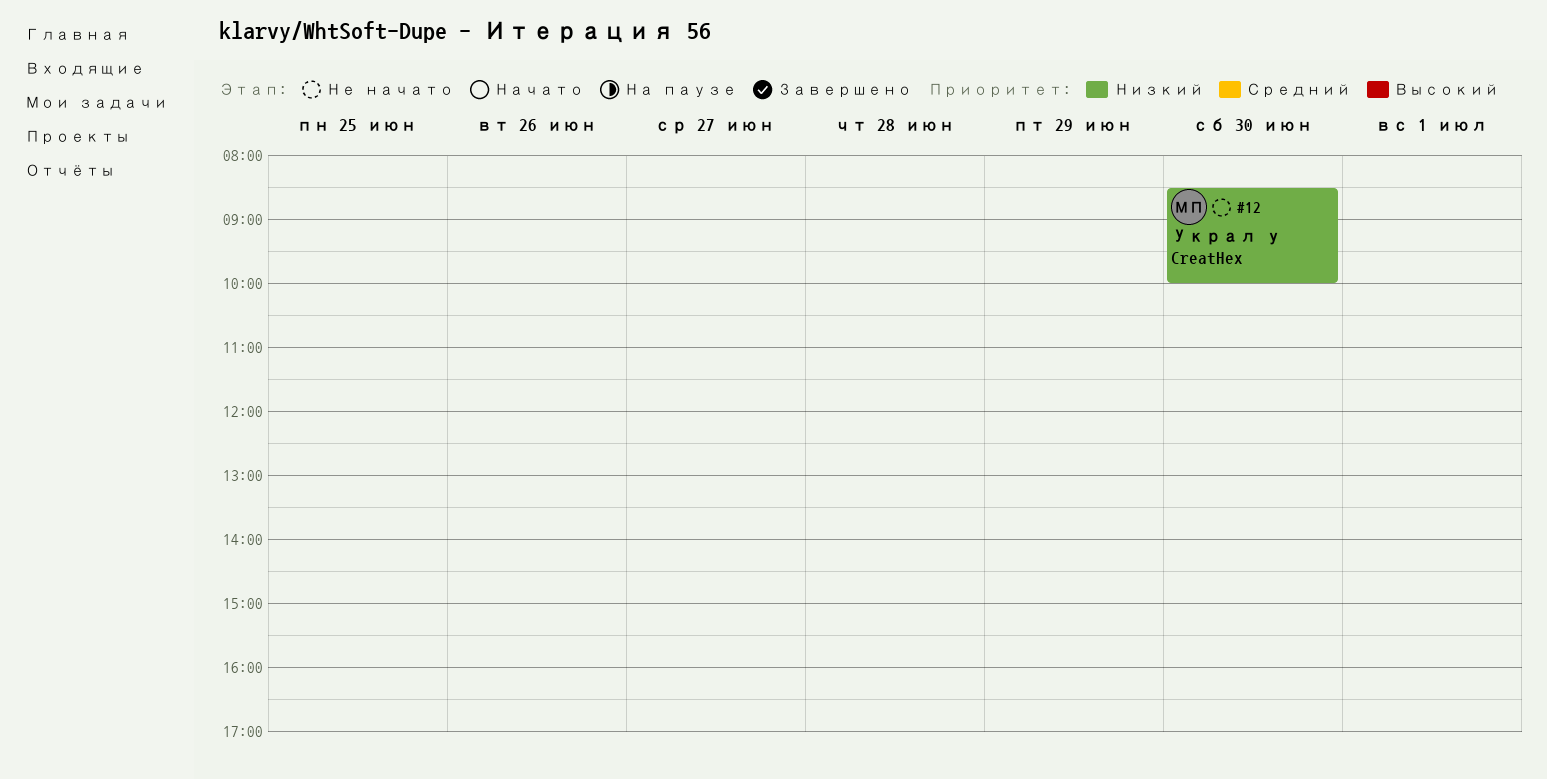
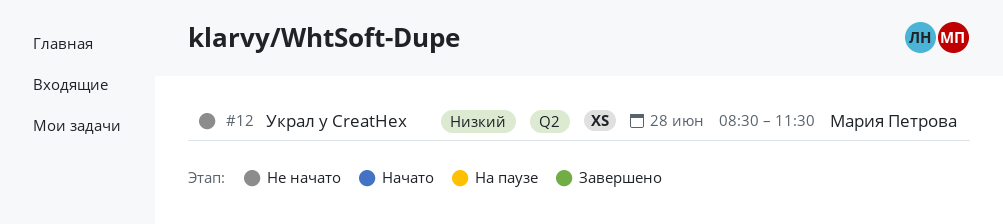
#12, day: Jun 30 -> Jun 28
#12, ends: 10:00 -> 11:30

